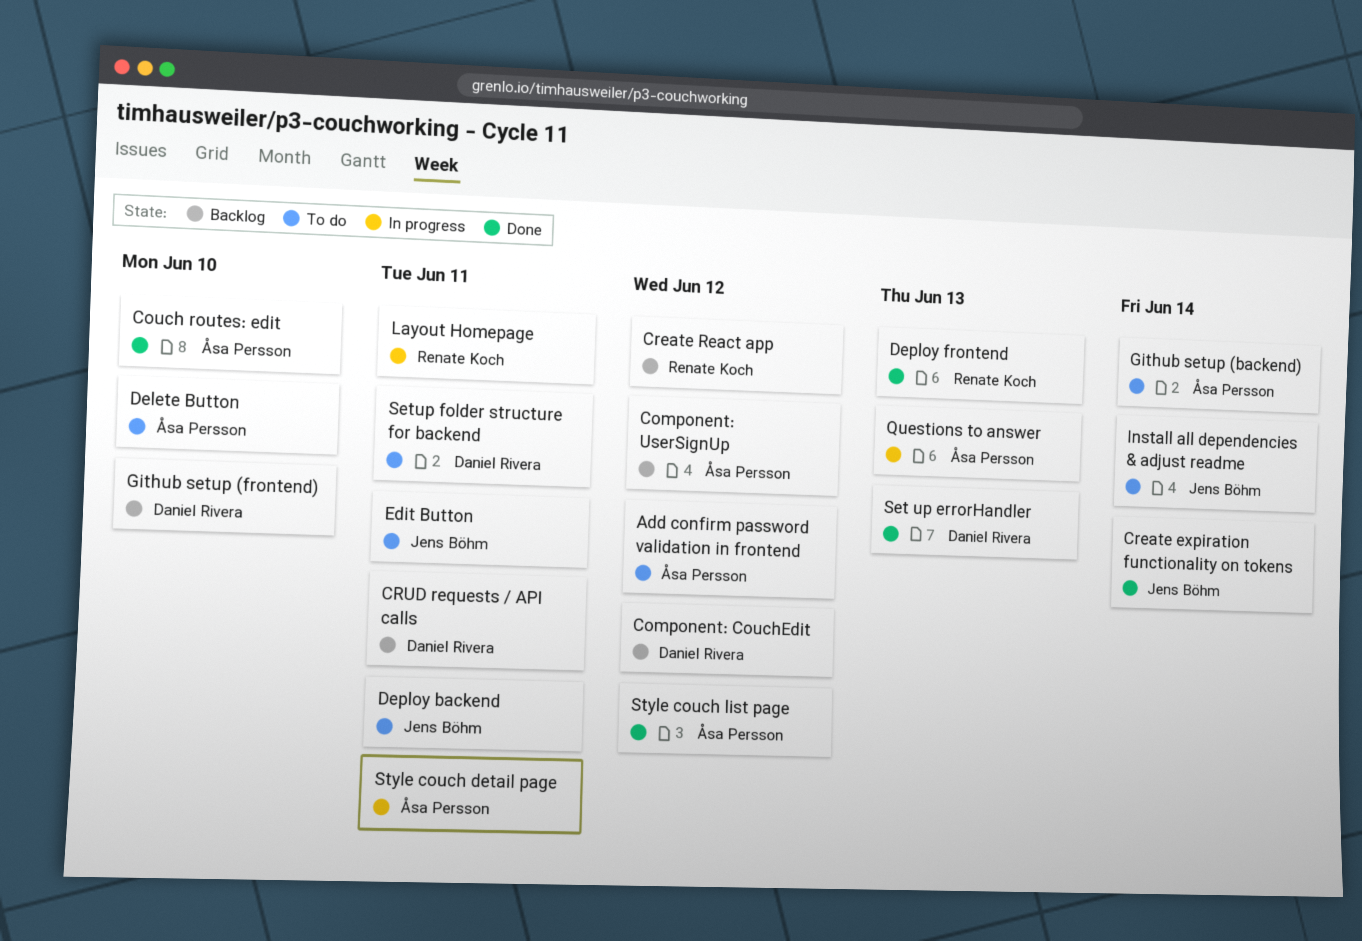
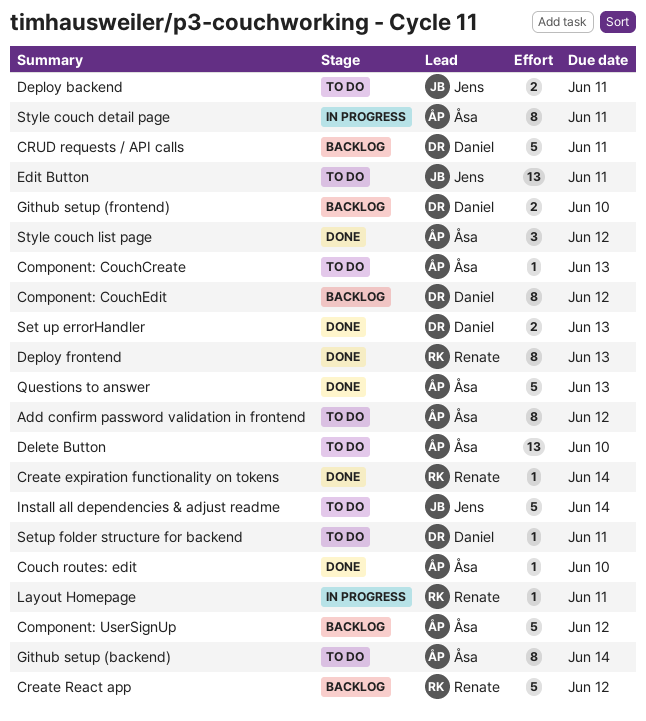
Component: CouchCreate: none -> present
Create expiration functionality on tokens, owner: Jens Böhm -> Renate Koch
Questions to answer, status: In progress -> Done

